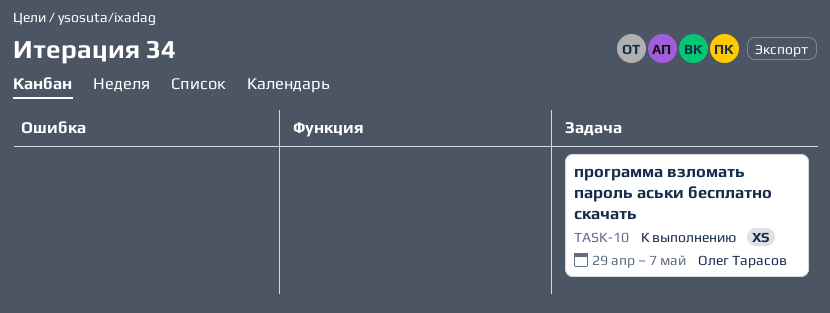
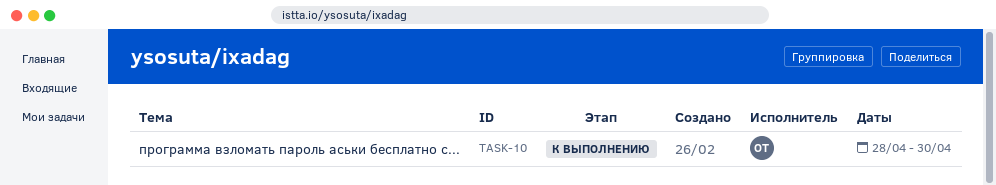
TASK-10, start: Apr 29 -> Apr 28
TASK-10, due: May 7 -> Apr 30

